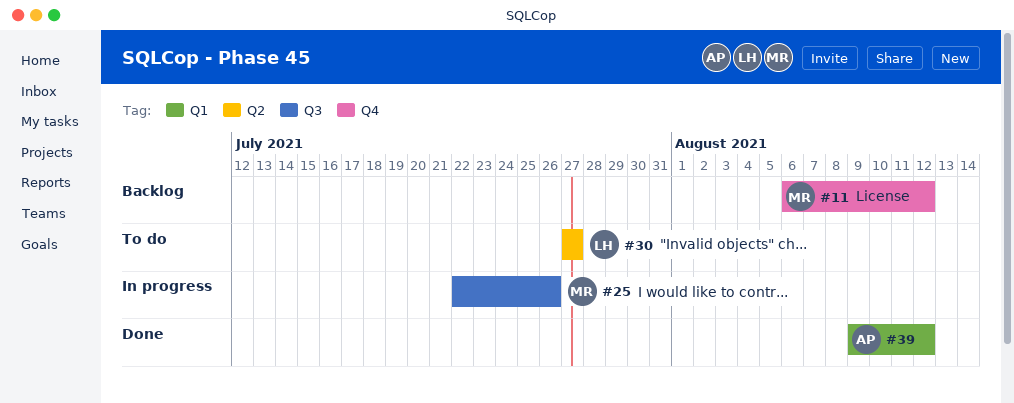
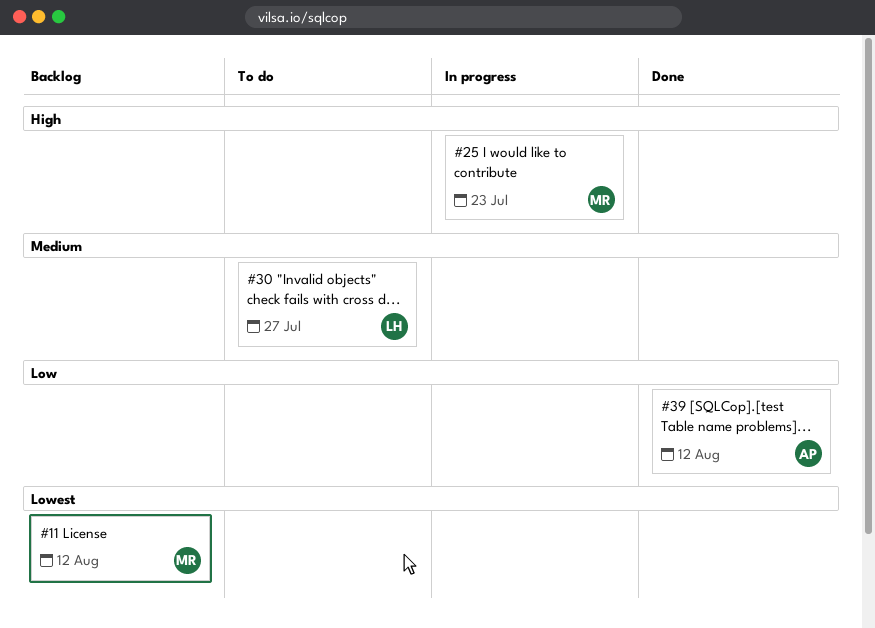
#25, due: Jul 26 -> Jul 23

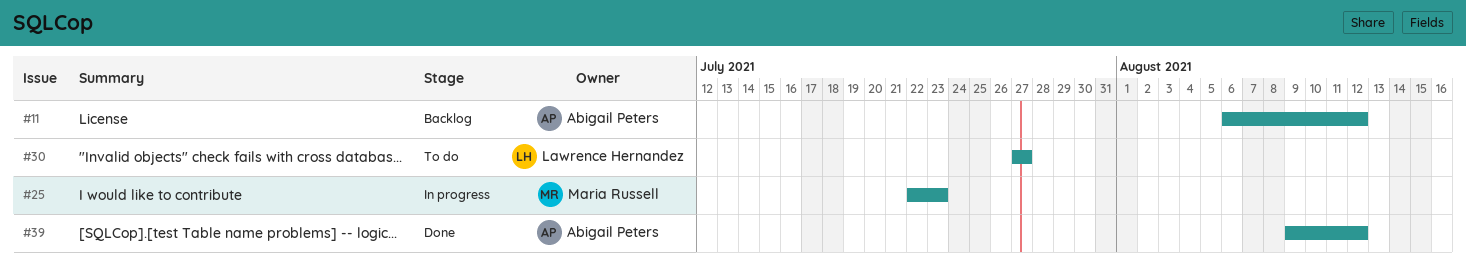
#11, owner: Maria Russell -> Abigail Peters

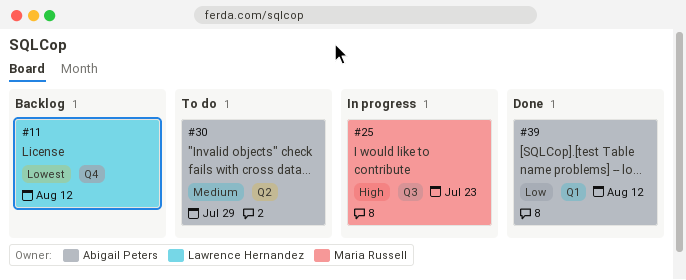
#11, owner: Abigail Peters -> Lawrence Hernandez
#30, owner: Lawrence Hernandez -> Abigail Peters
#30, due: Jul 27 -> Jul 29

